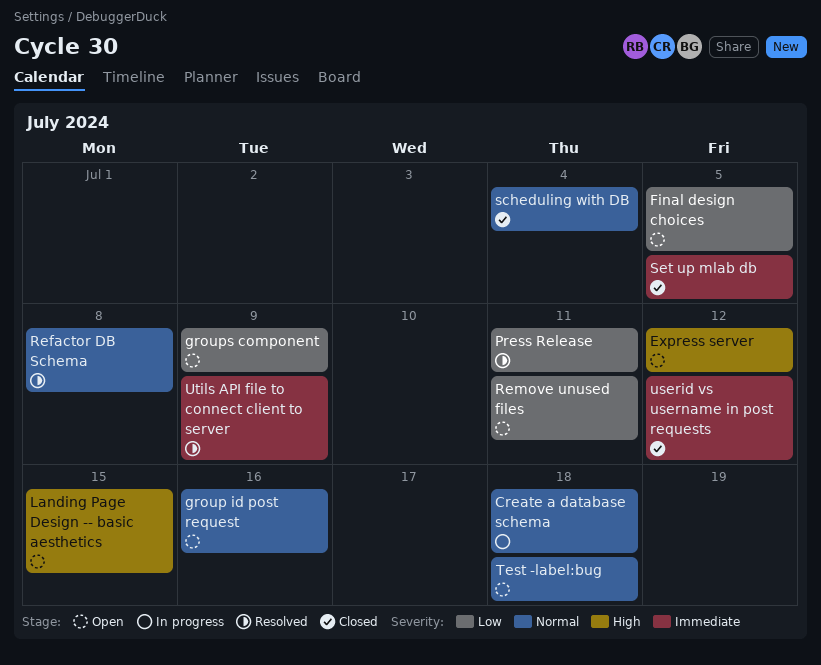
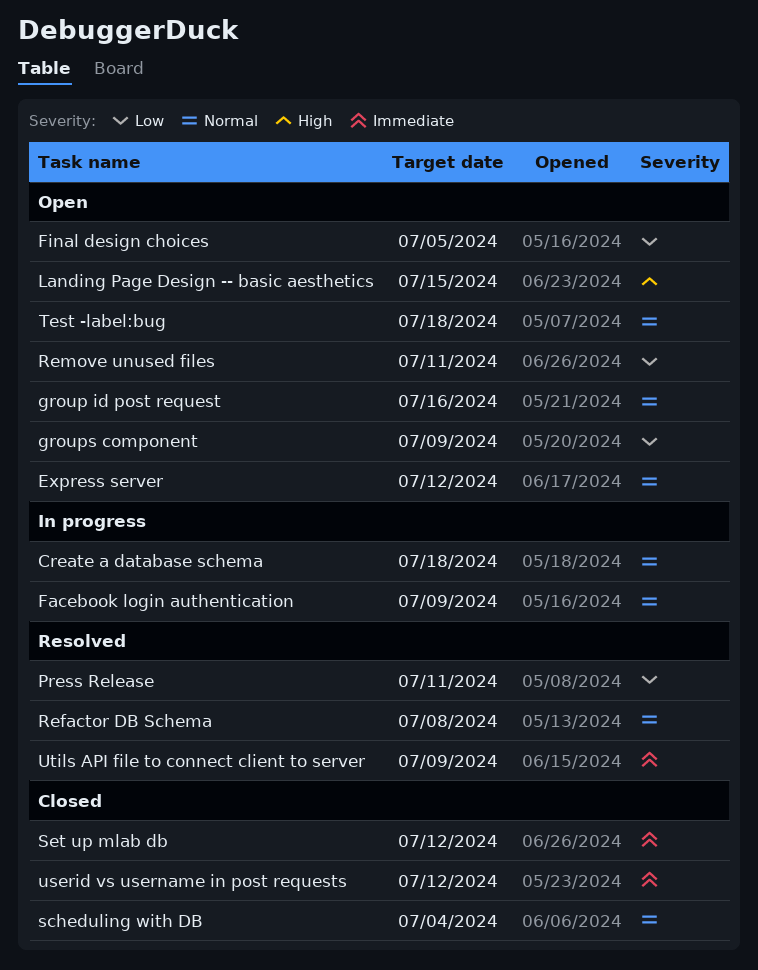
Express server, priority: High -> Normal
Facebook login authentication: none -> present
Set up mlab db, due: Jul 5 -> Jul 12

